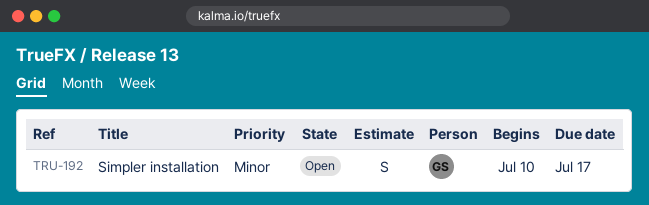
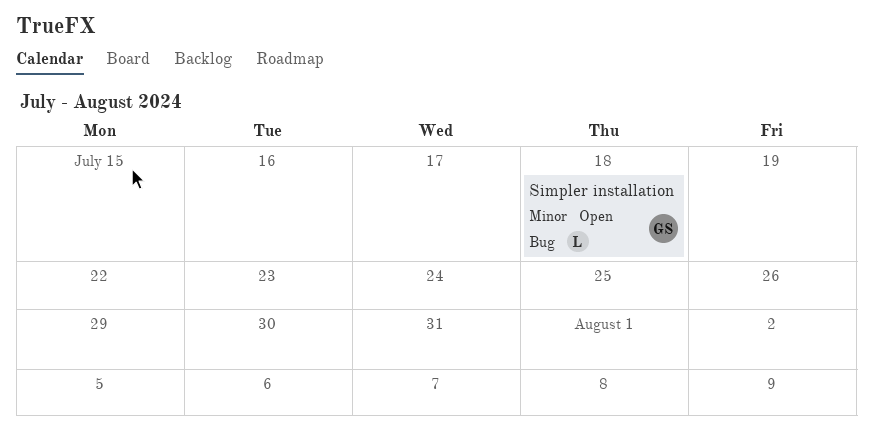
Simpler installation, estimate: S -> L
Simpler installation, due: Jul 17 -> Jul 18

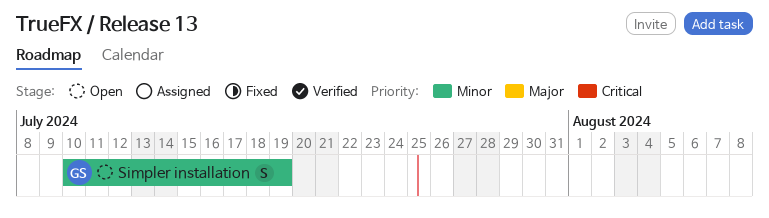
Simpler installation, estimate: L -> S
Simpler installation, due: Jul 18 -> Jul 19

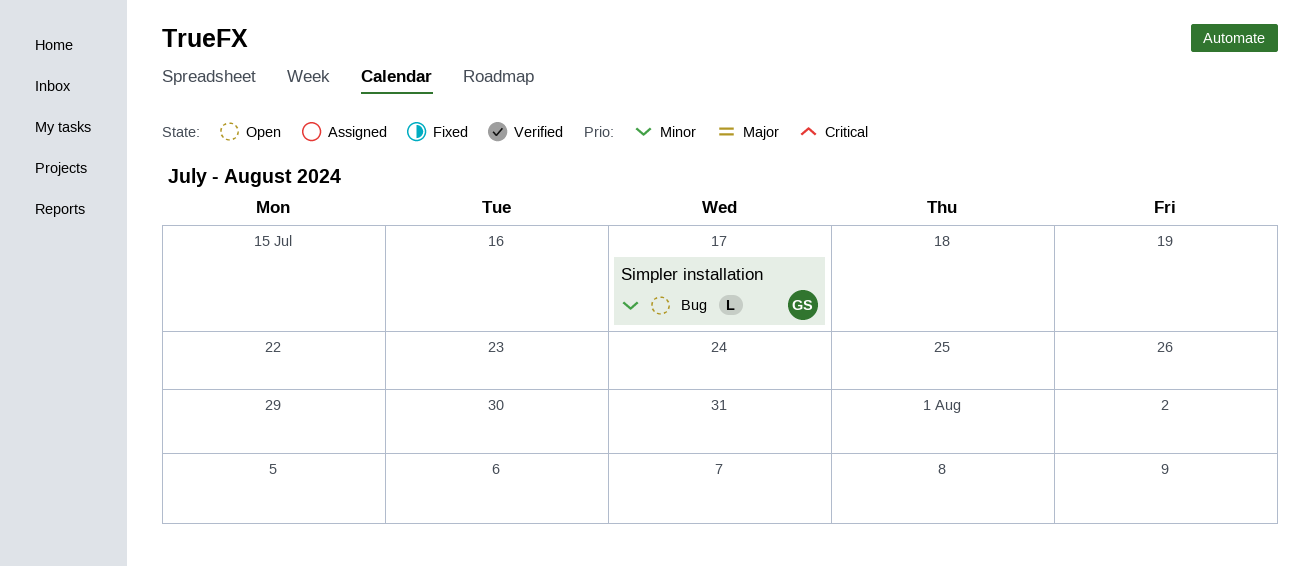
Simpler installation, estimate: S -> L
Simpler installation, due: Jul 19 -> Jul 17

